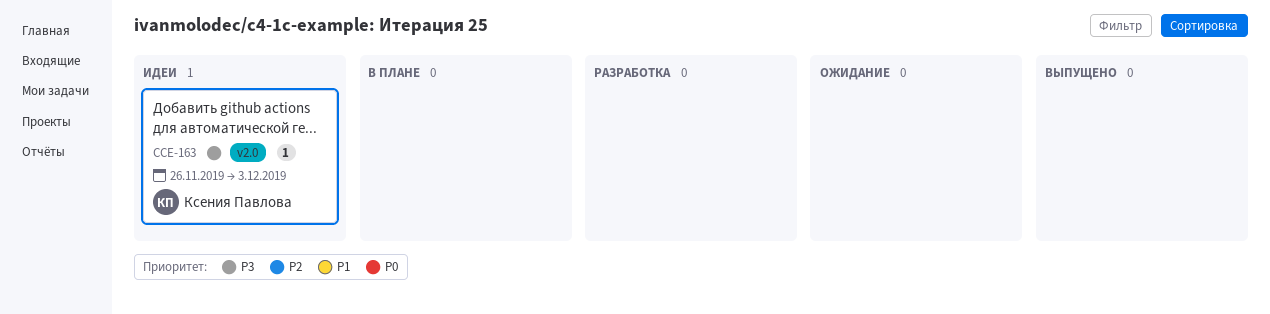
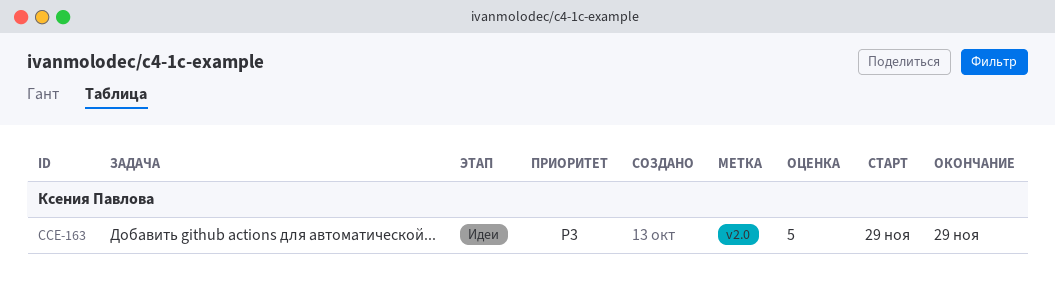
CCE-163, estimate: 1 -> 5
CCE-163, start: Nov 26 -> Nov 29
CCE-163, due: Dec 3 -> Nov 29

